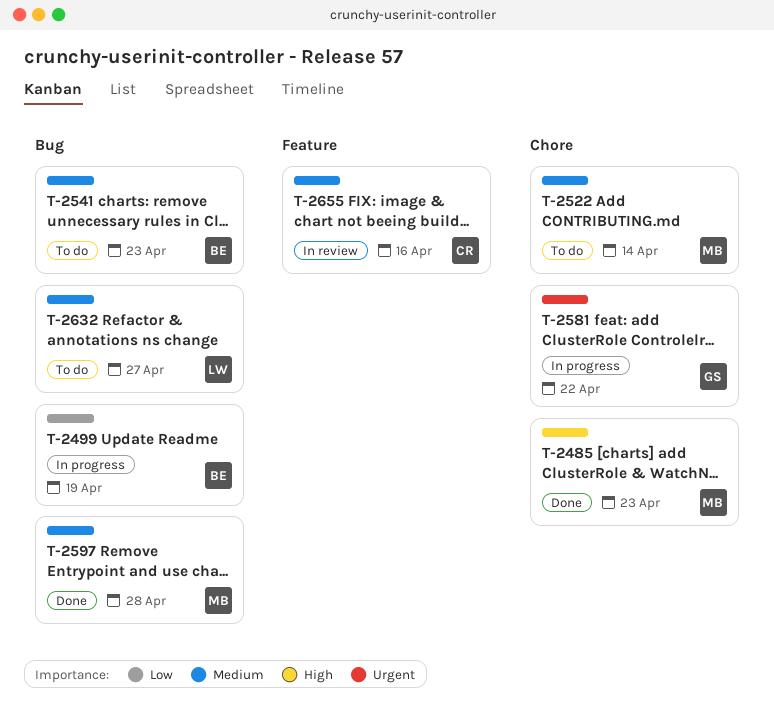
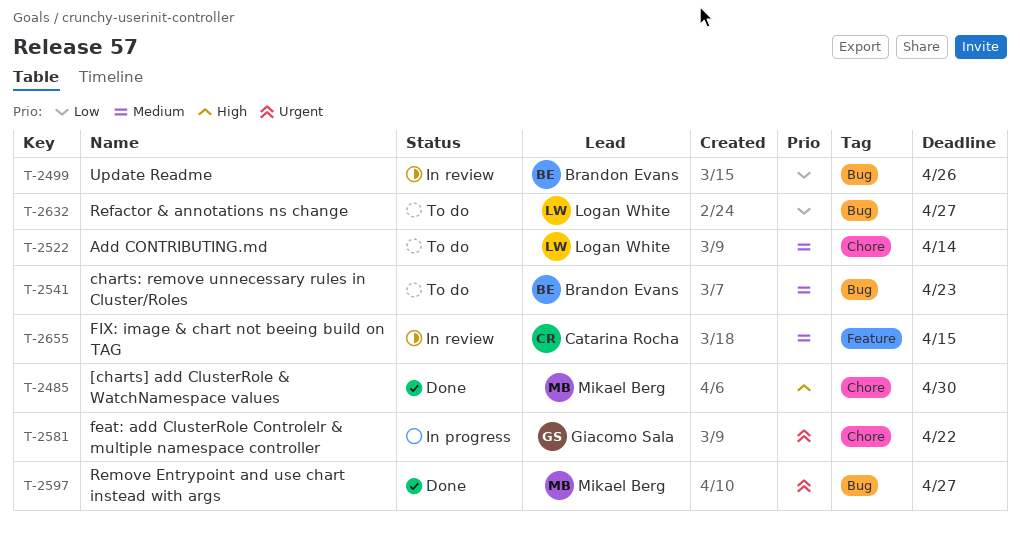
T-2485, due: Apr 23 -> Apr 30
T-2499, status: In progress -> In review
T-2499, due: Apr 19 -> Apr 26
T-2522, owner: Mikael Berg -> Logan White
T-2597, priority: Medium -> Urgent
T-2597, due: Apr 28 -> Apr 27
T-2632, priority: Medium -> Low
T-2655, due: Apr 16 -> Apr 15

